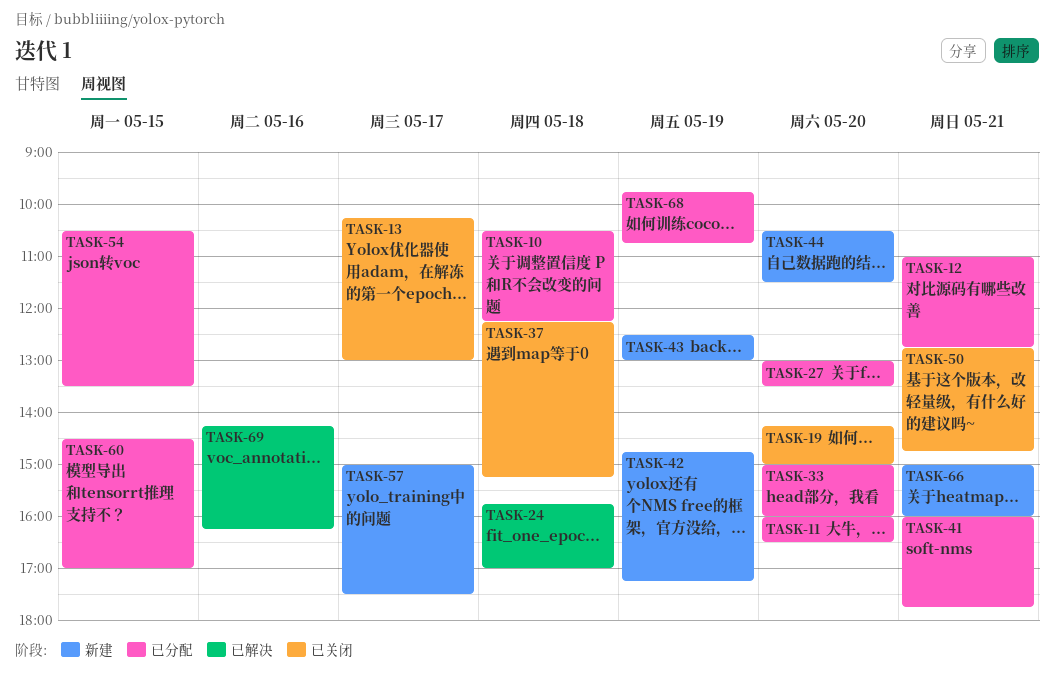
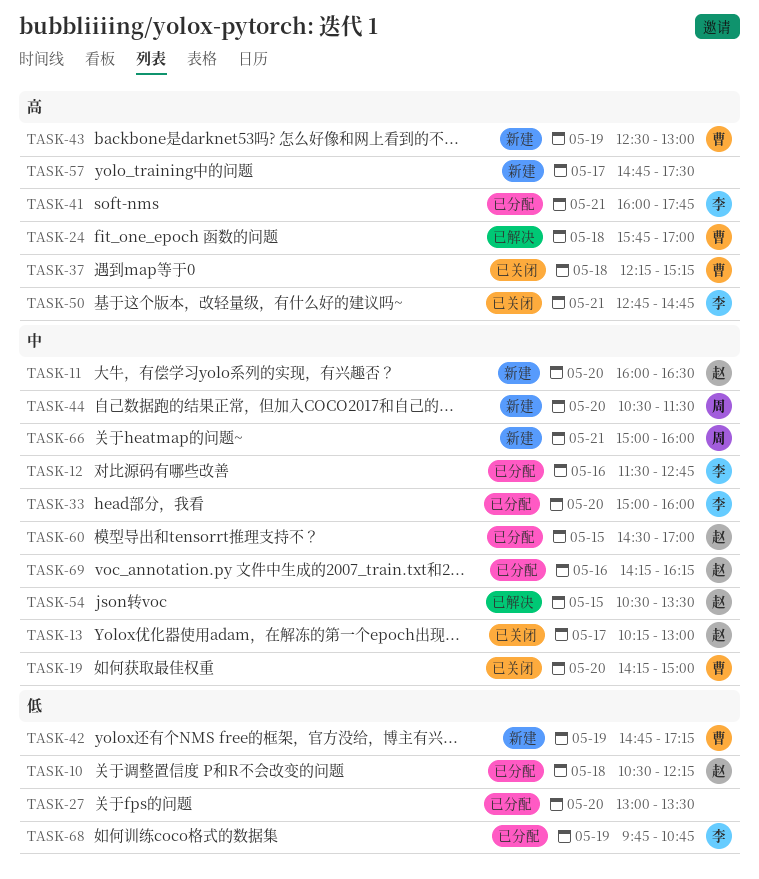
TASK-11, status: 已分配 -> 新建
TASK-12, day: May 21 -> May 16
TASK-12, begins: 11:00 -> 11:30
TASK-54, status: 已分配 -> 已解决
TASK-57, begins: 15:00 -> 14:45
TASK-69, status: 已解决 -> 已分配

